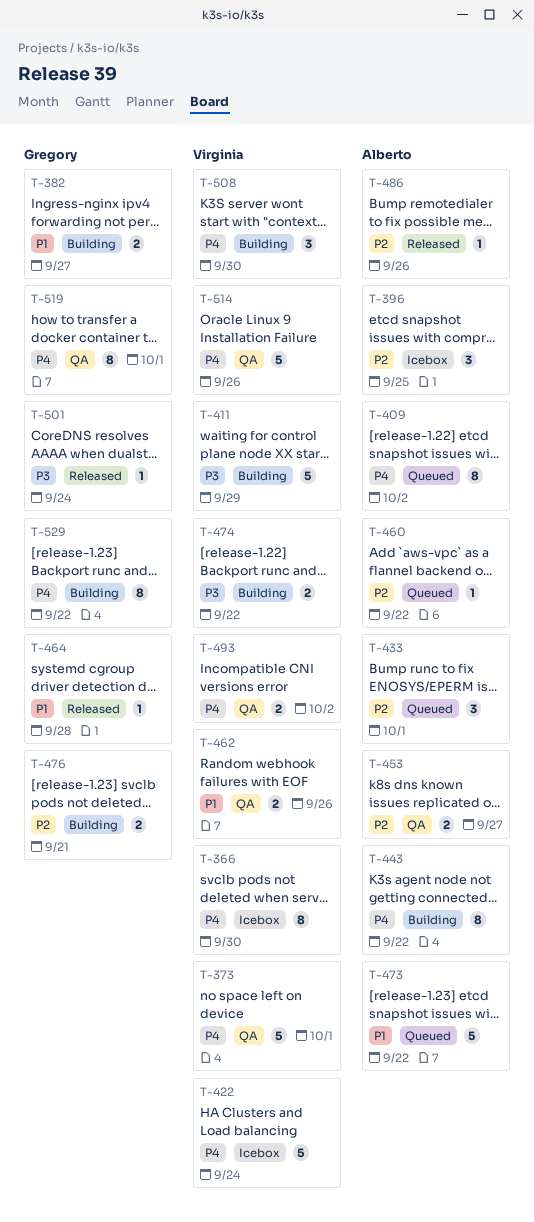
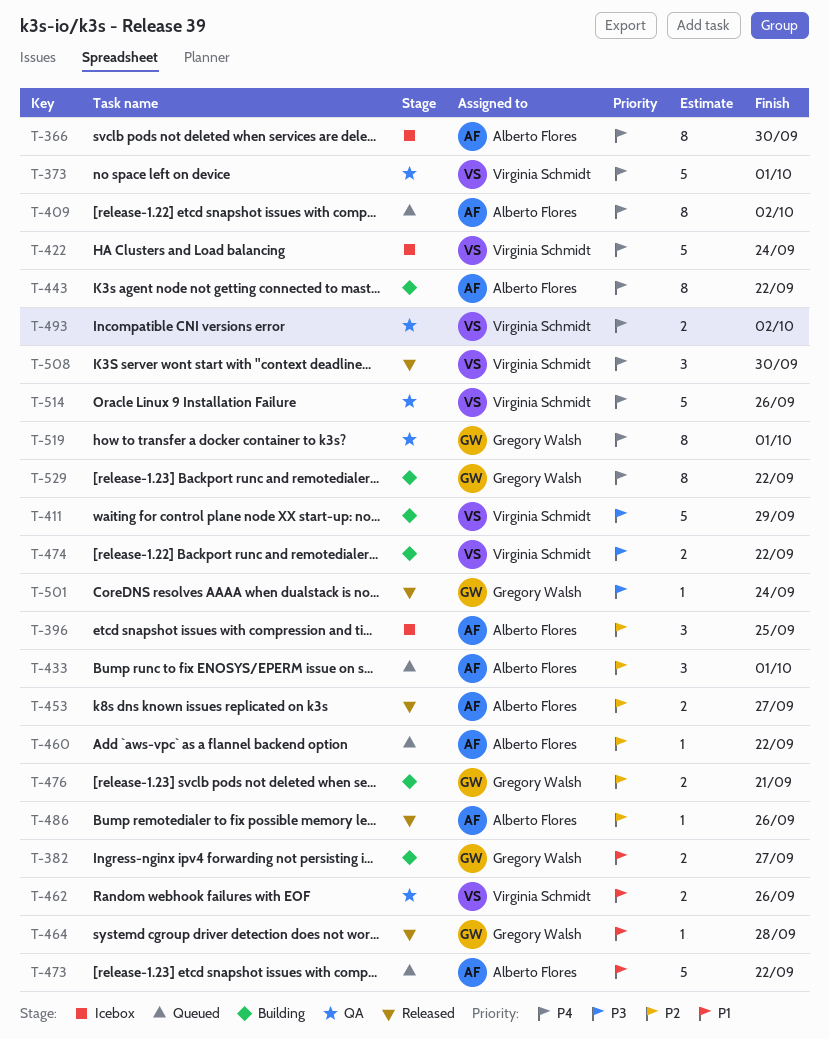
T-366, owner: Virginia Schmidt -> Alberto Flores
T-453, status: QA -> Released
T-508, status: Building -> Released

